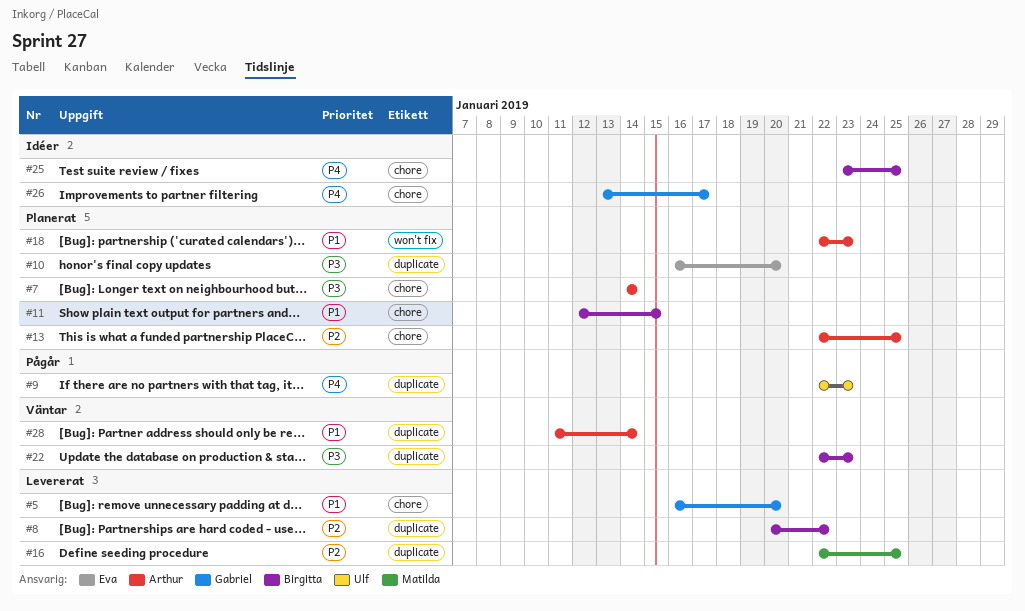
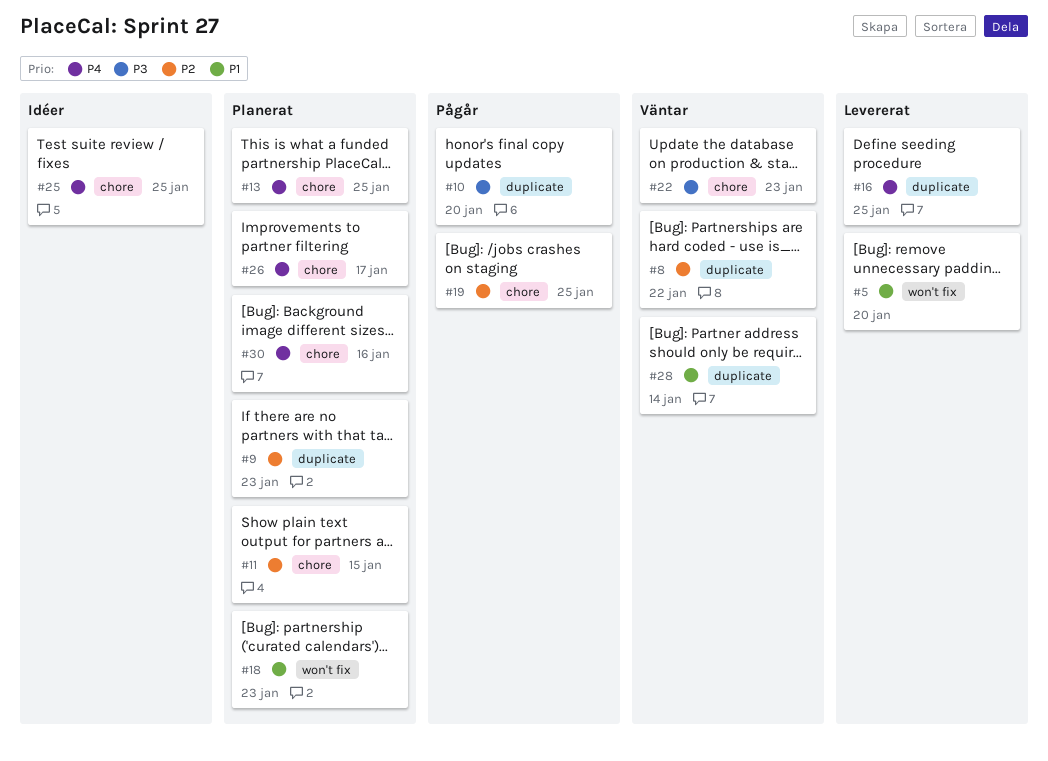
#5, label: chore -> won't fix
#7: present -> none
#8, status: Levererat -> Väntar
#9, status: Pågår -> Planerat
#9, priority: P4 -> P2
#10, status: Planerat -> Pågår
#11, priority: P1 -> P2
#13, priority: P2 -> P4
#16, priority: P2 -> P4
#19: none -> present
#22, label: duplicate -> chore
#26, status: Idéer -> Planerat
#30: none -> present

